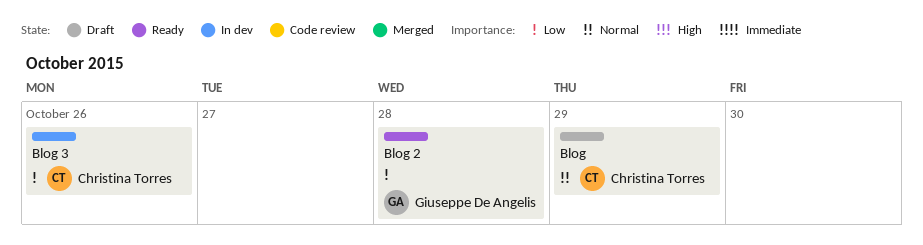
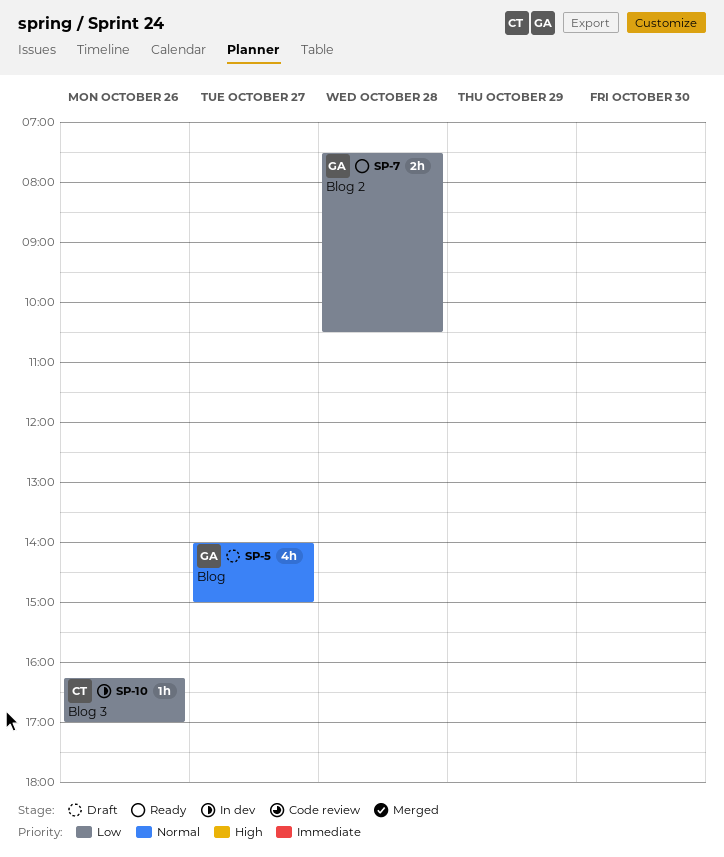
Blog, owner: Christina Torres -> Giuseppe De Angelis
Blog, day: Oct 29 -> Oct 27

